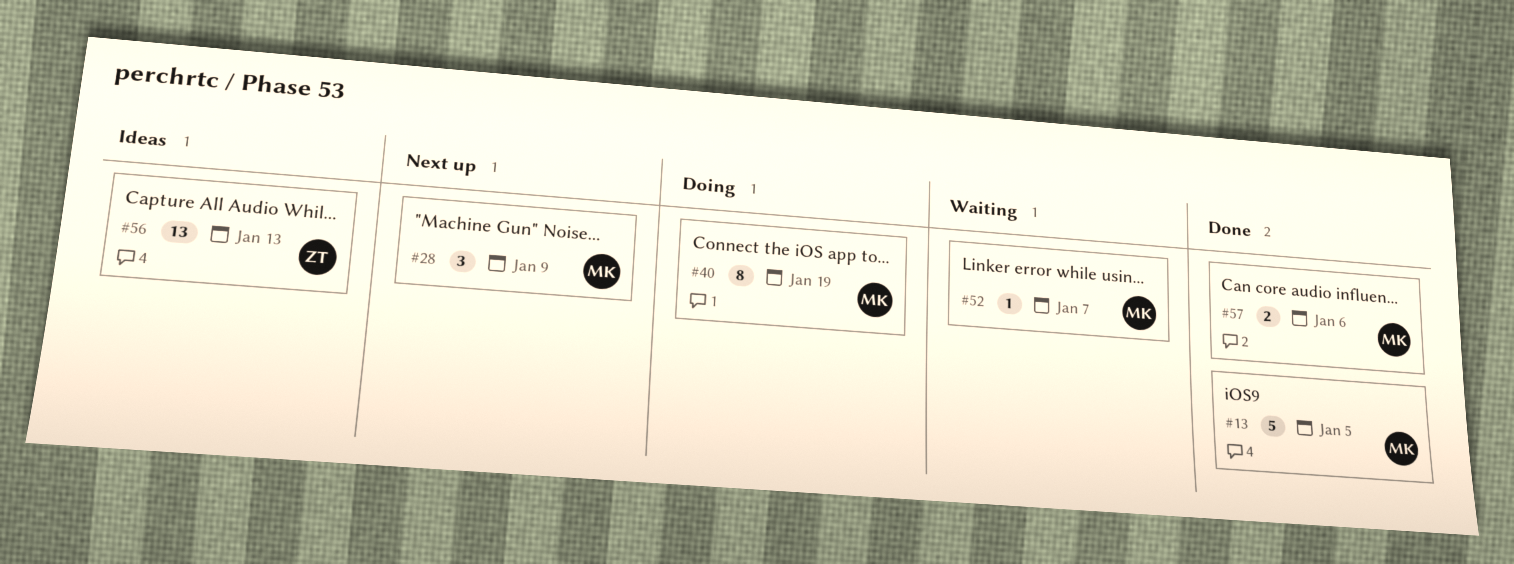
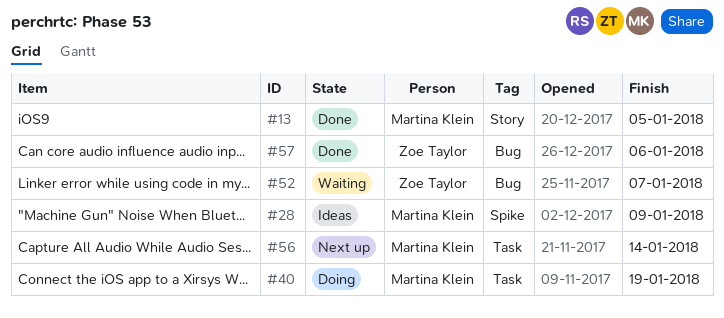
#28, status: Next up -> Ideas
#52, owner: Martina Klein -> Zoe Taylor
#56, status: Ideas -> Next up
#56, owner: Zoe Taylor -> Martina Klein
#56, due: Jan 13 -> Jan 14
#57, owner: Martina Klein -> Zoe Taylor

